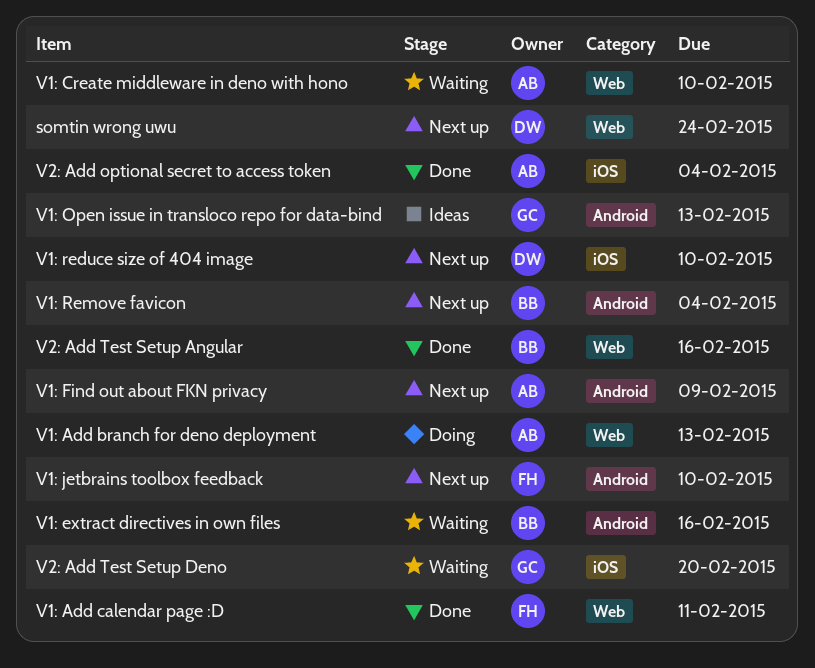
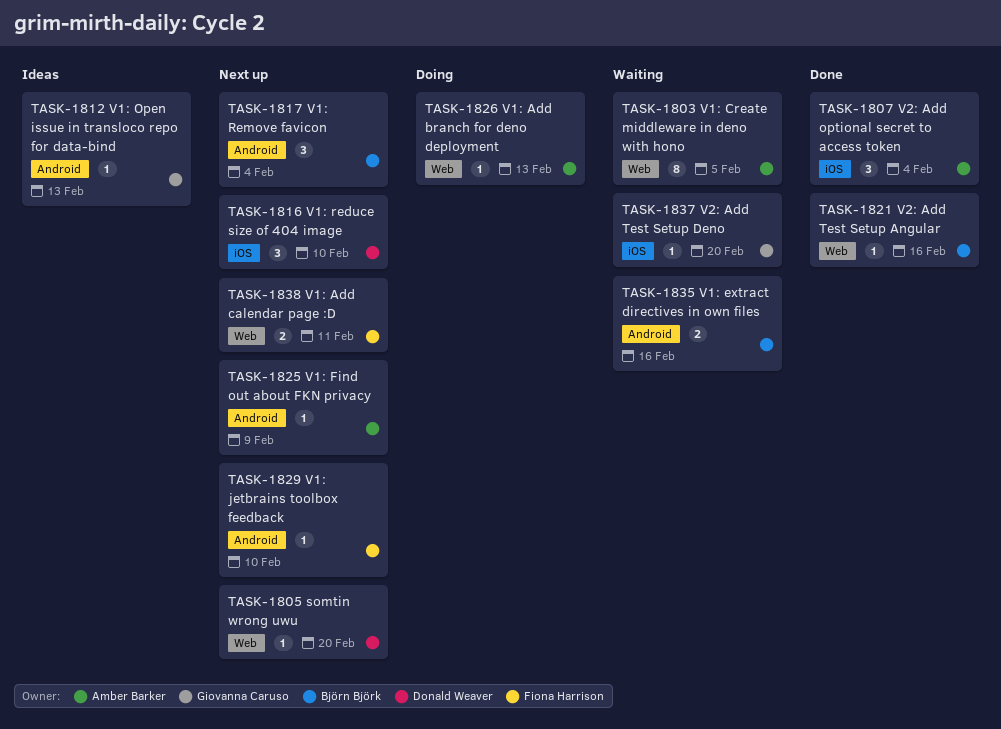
somtin wrong uwu, due: Feb 24 -> Feb 20
V1: Add calendar page :D, status: Done -> Next up
V1: Create middleware in deno with hono, due: Feb 10 -> Feb 5

